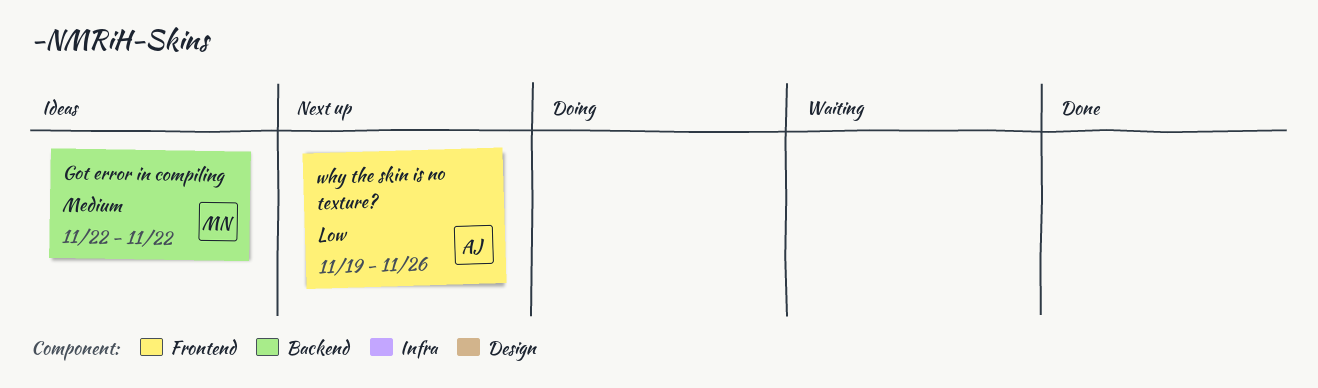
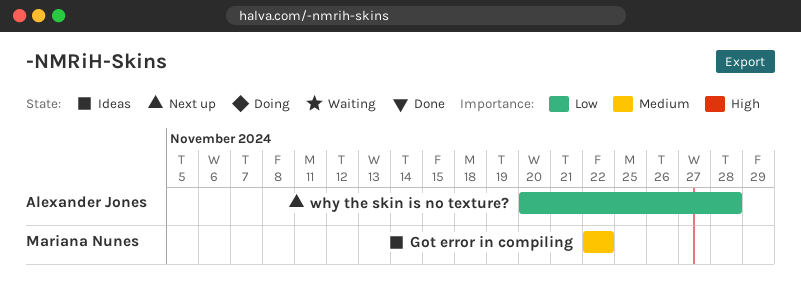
why the skin is no texture?, start: Nov 19 -> Nov 20
why the skin is no texture?, due: Nov 26 -> Nov 28

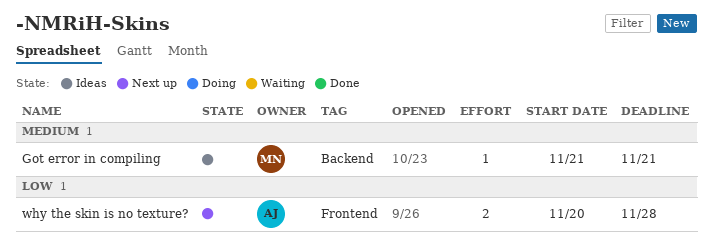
Got error in compiling, start: Nov 22 -> Nov 21
Got error in compiling, due: Nov 22 -> Nov 21

